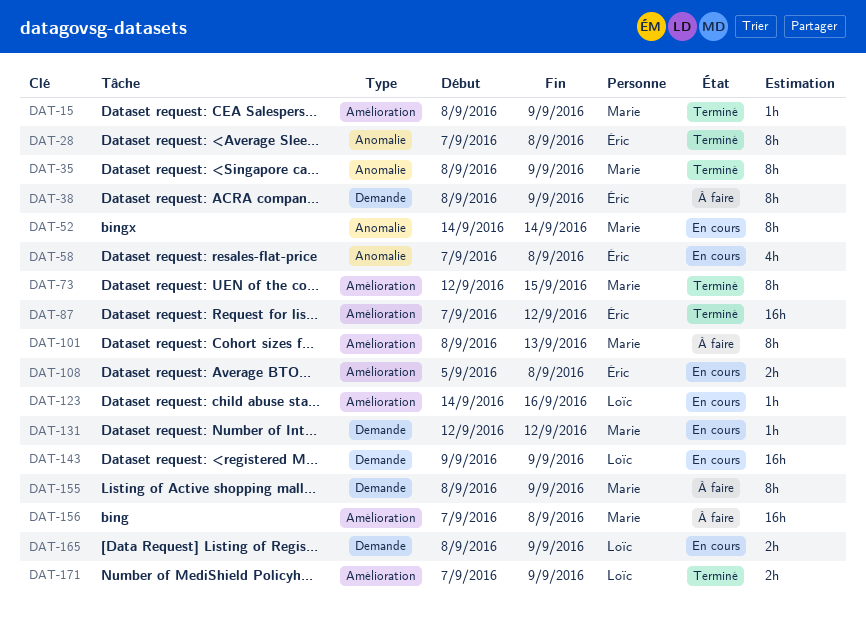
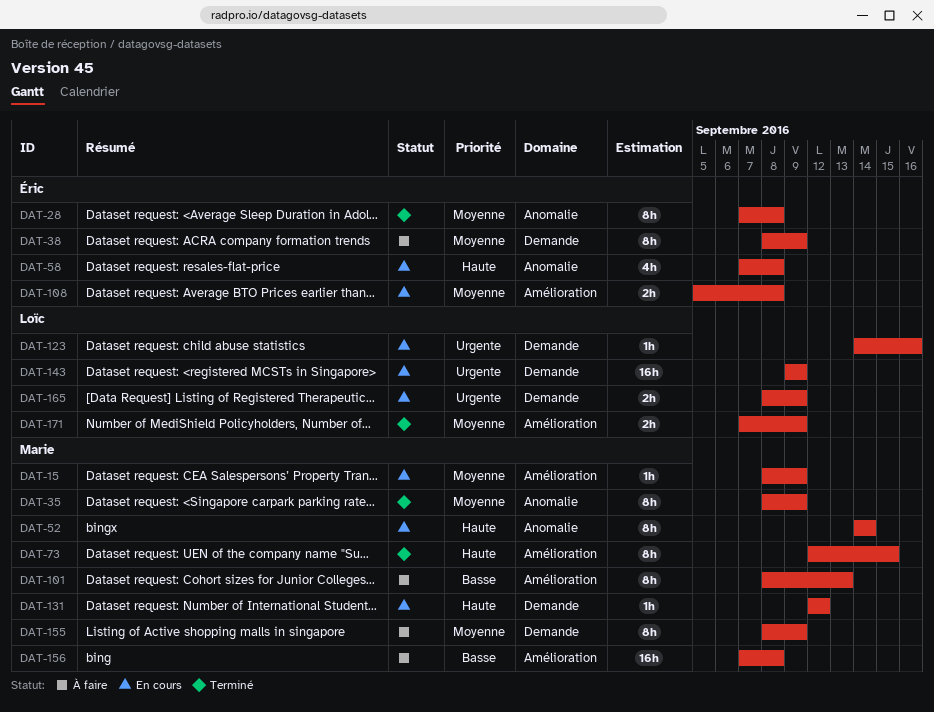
DAT-15, status: Terminé -> En cours
DAT-87: present -> none
DAT-123, label: Amélioration -> Demande

